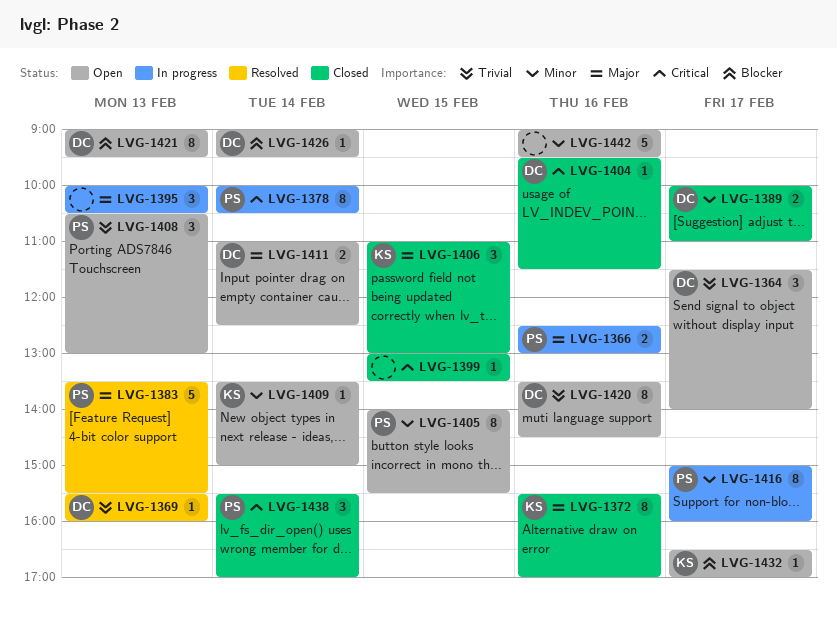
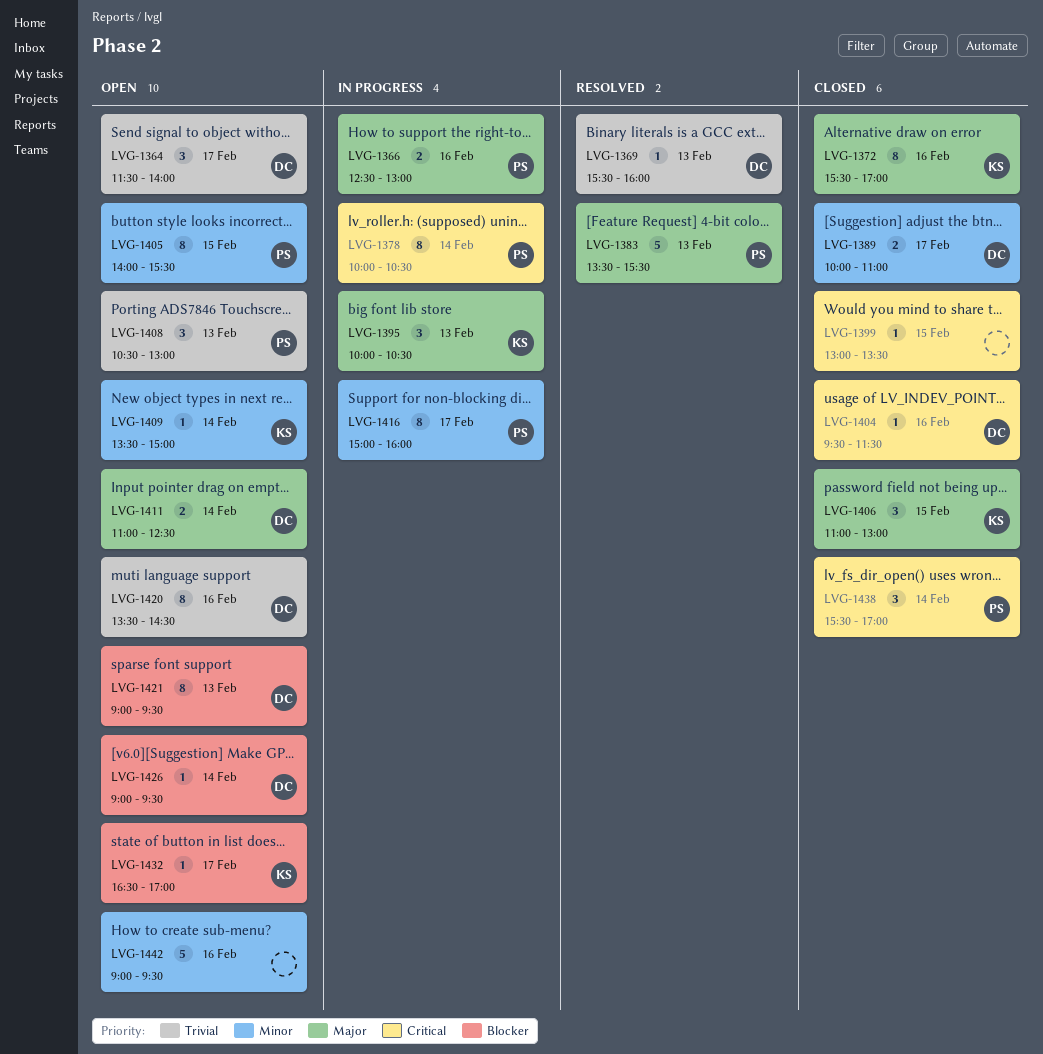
LVG-1395, owner: none -> KS

